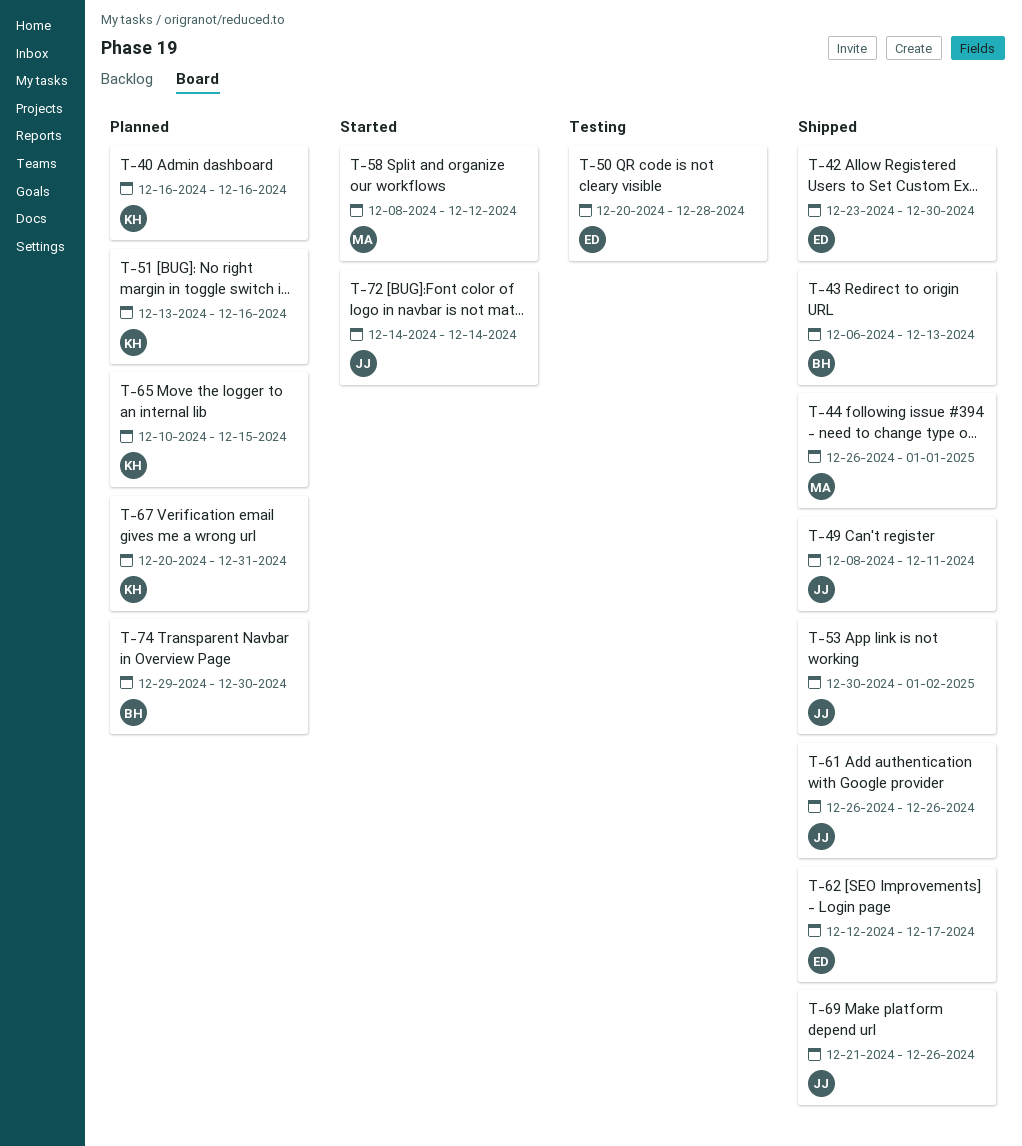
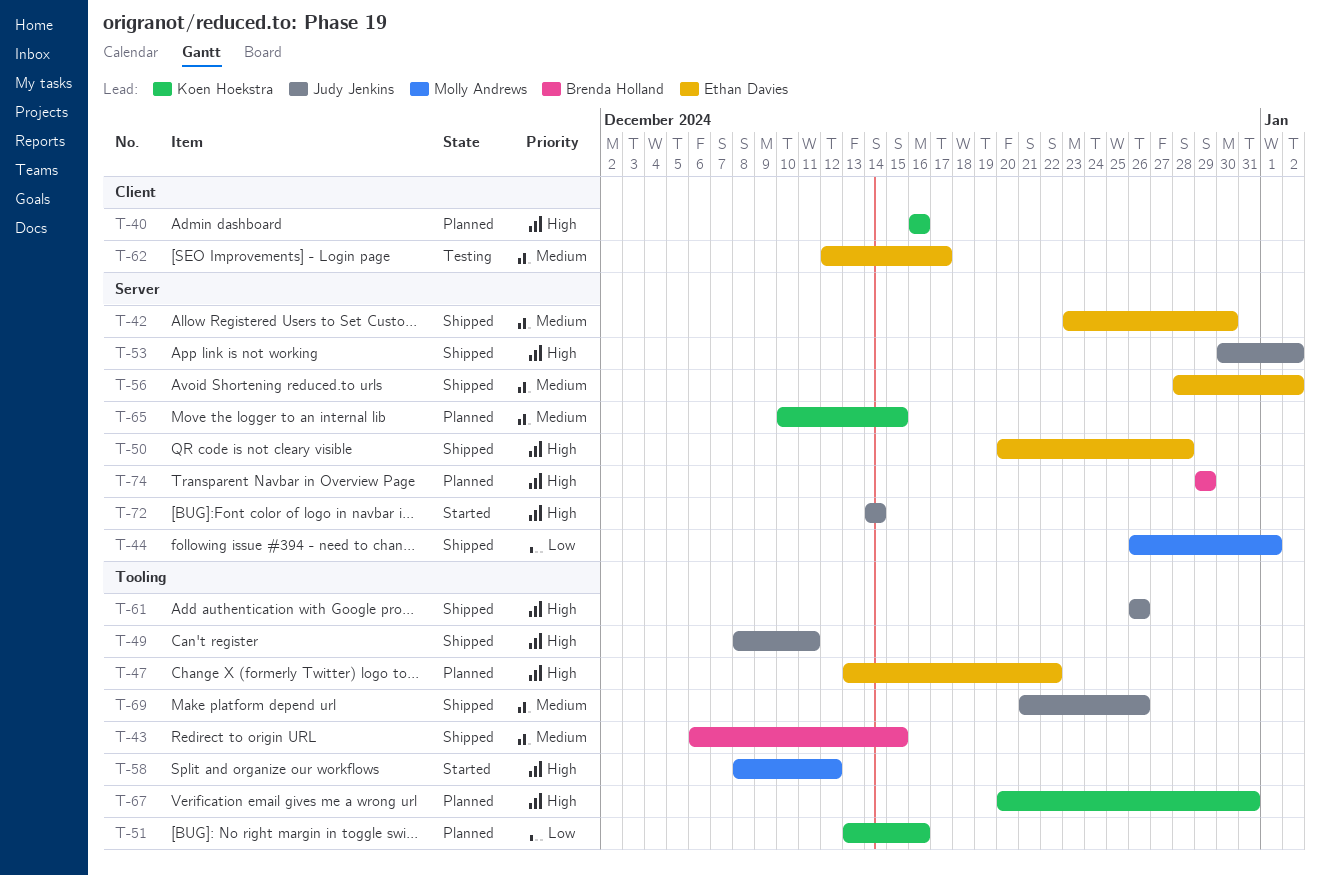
T-43, due: Dec 13 -> Dec 15
T-47: none -> present
T-50, status: Testing -> Shipped
T-56: none -> present
T-62, status: Shipped -> Testing
T-74, due: Dec 30 -> Dec 29

